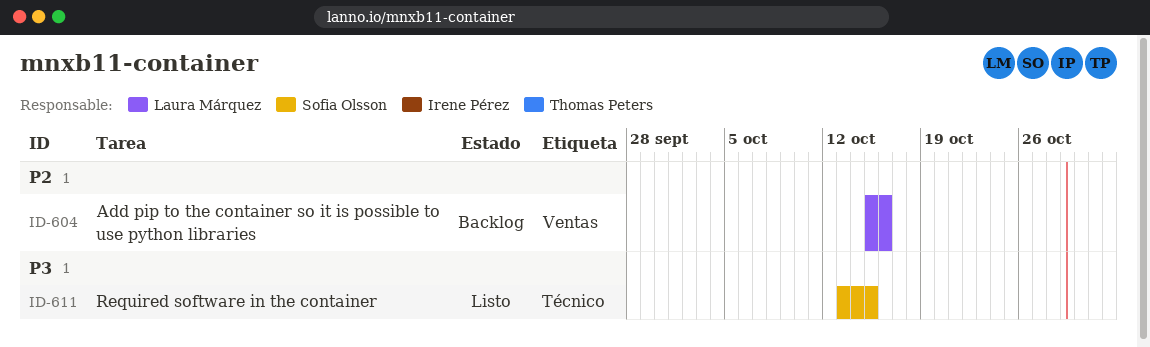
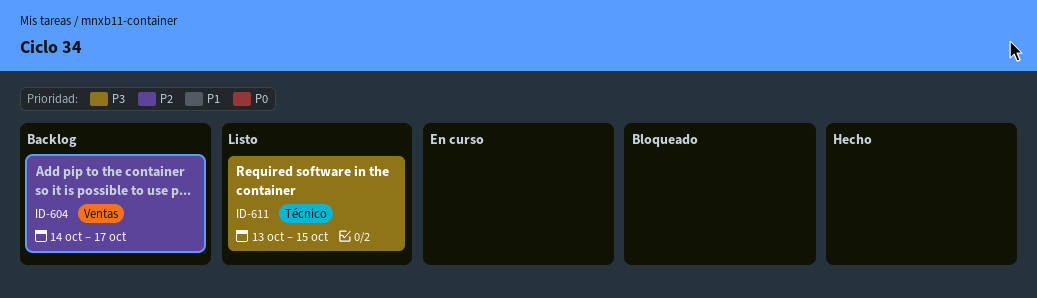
ID-604, start: Oct 15 -> Oct 14
ID-604, due: Oct 16 -> Oct 17

